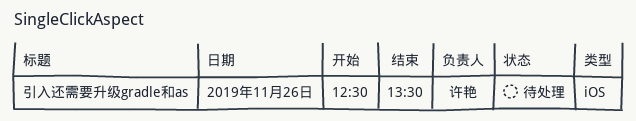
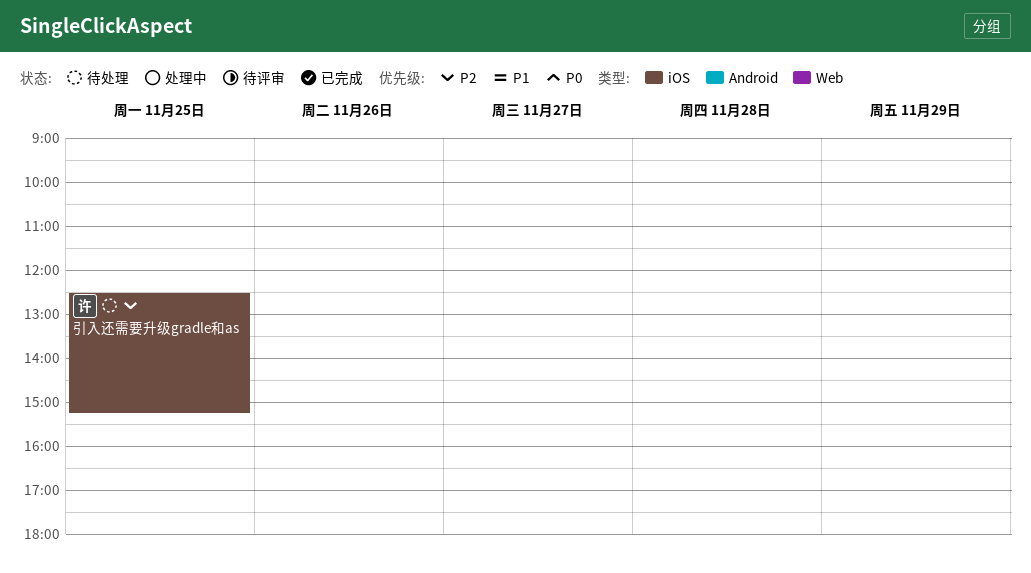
引入还需要升级gradle和as, day: Nov 26 -> Nov 25
引入还需要升级gradle和as, ends: 13:30 -> 15:15

